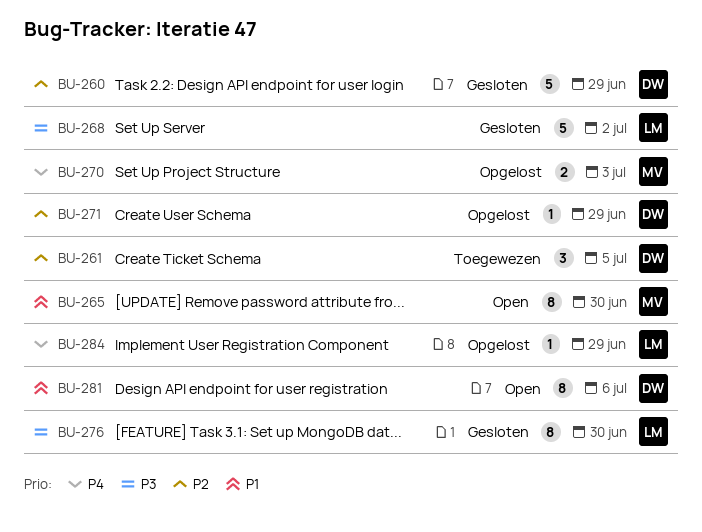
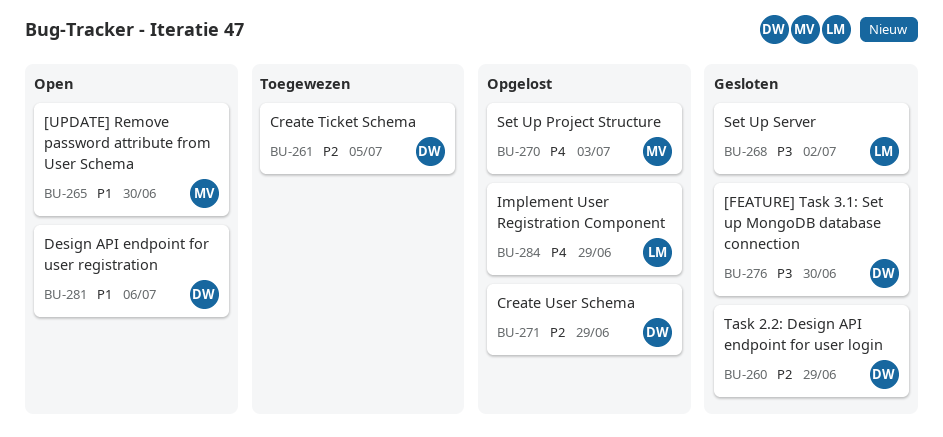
BU-276, owner: LM -> DW

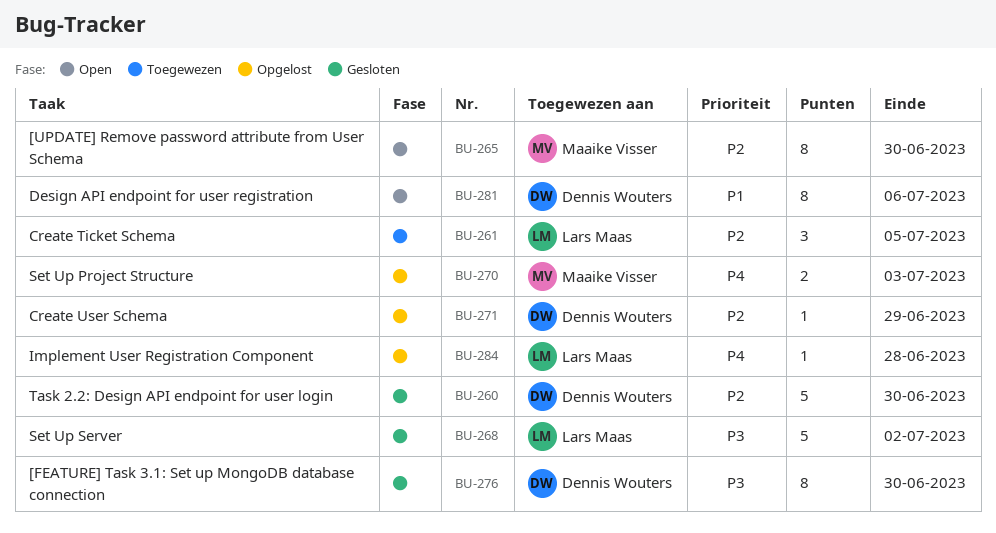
BU-260, due: Jun 29 -> Jun 30
BU-261, owner: Dennis Wouters -> Lars Maas
BU-265, priority: P1 -> P2
BU-284, due: Jun 29 -> Jun 28

